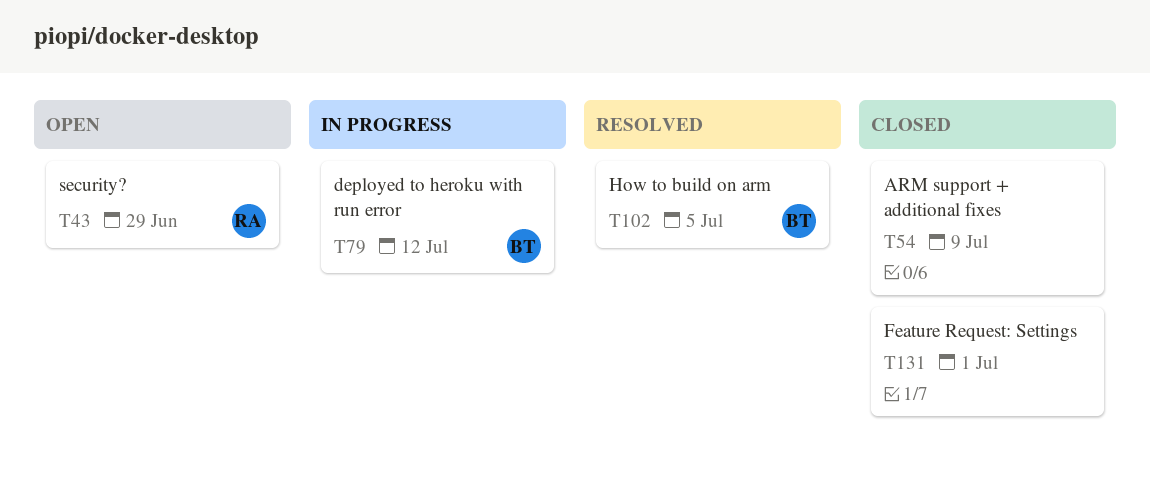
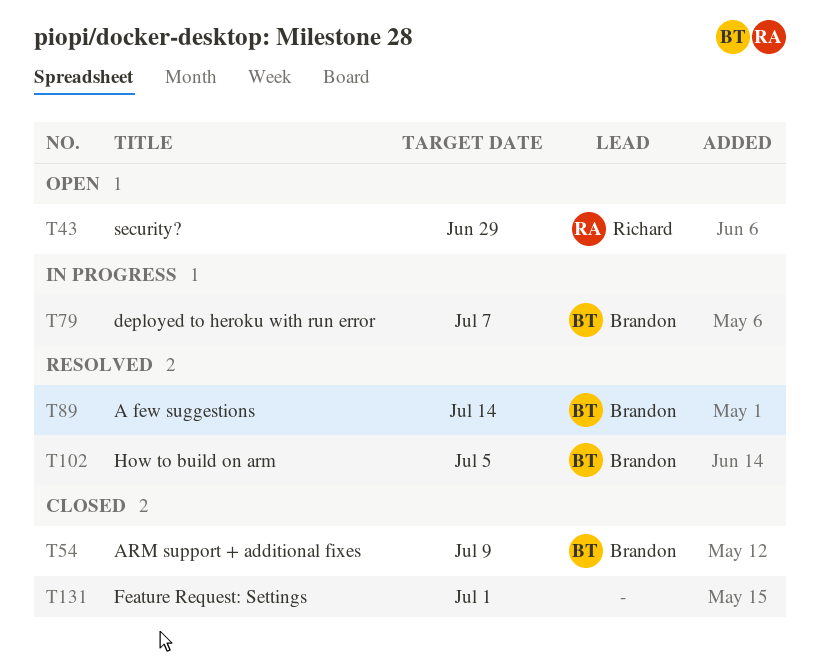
T54, owner: none -> Brandon
T79, due: Jul 12 -> Jul 7
T89: none -> present

